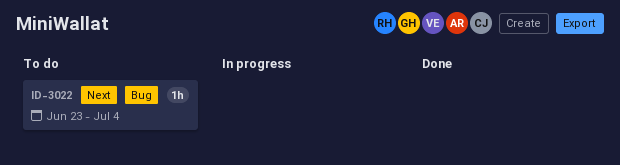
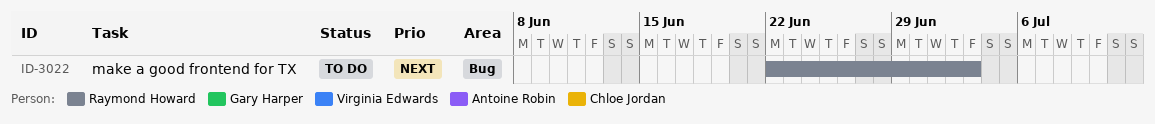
ID-3022, start: Jun 23 -> Jun 22
ID-3022, due: Jul 4 -> Jul 3

